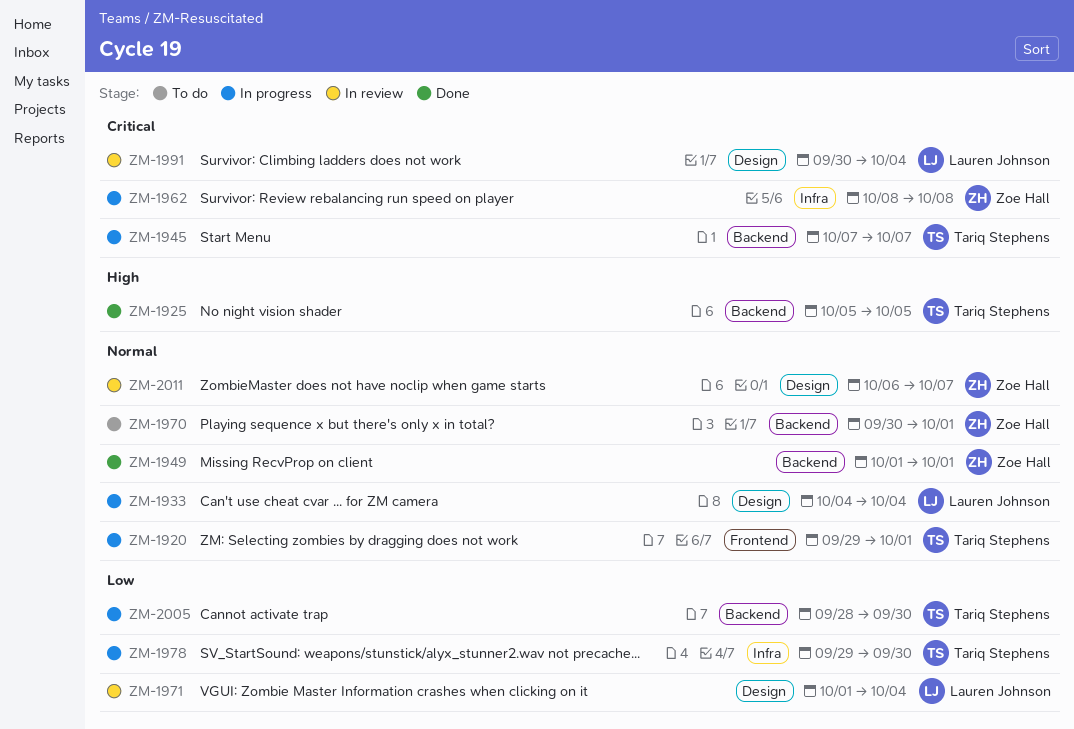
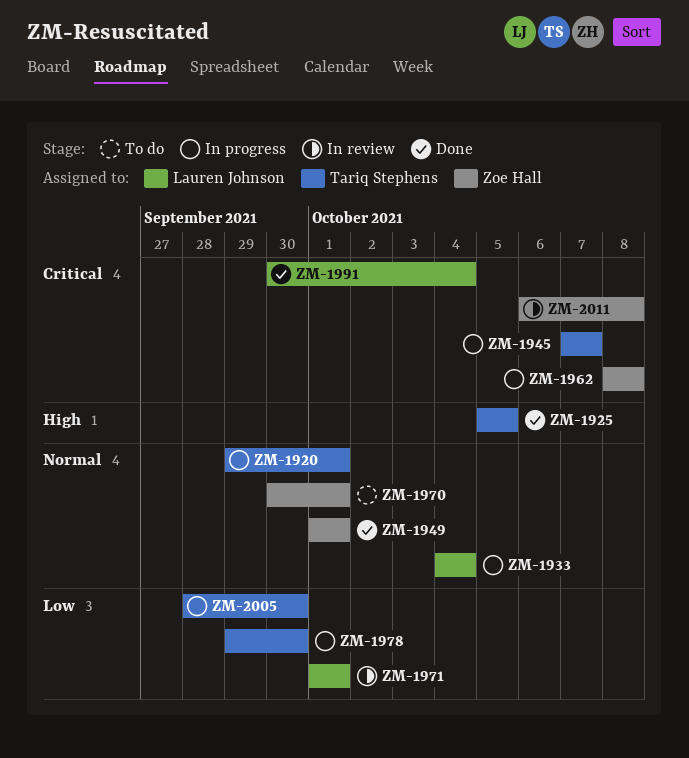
ZM-1971, due: Oct 4 -> Oct 1
ZM-1991, status: In review -> Done
ZM-2011, priority: Normal -> Critical
ZM-2011, due: Oct 7 -> Oct 8

